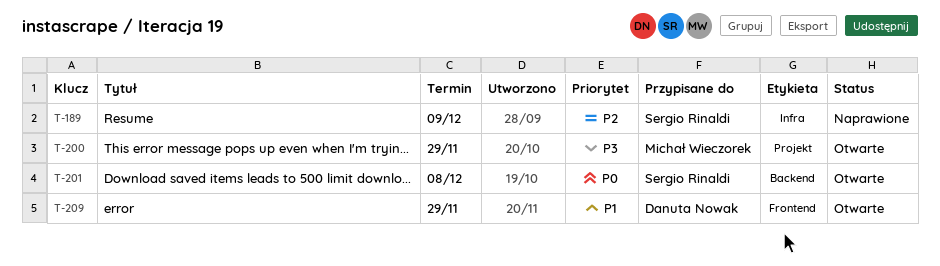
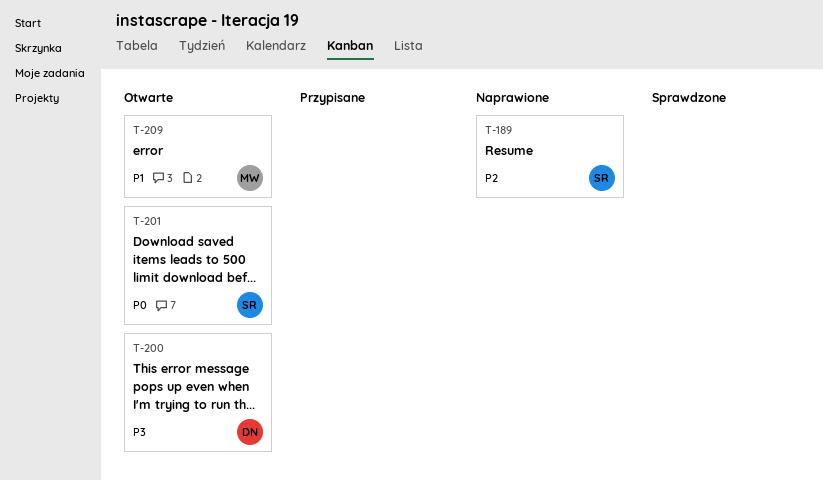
T-200, owner: Michał Wieczorek -> Danuta Nowak
T-209, owner: Danuta Nowak -> Michał Wieczorek

